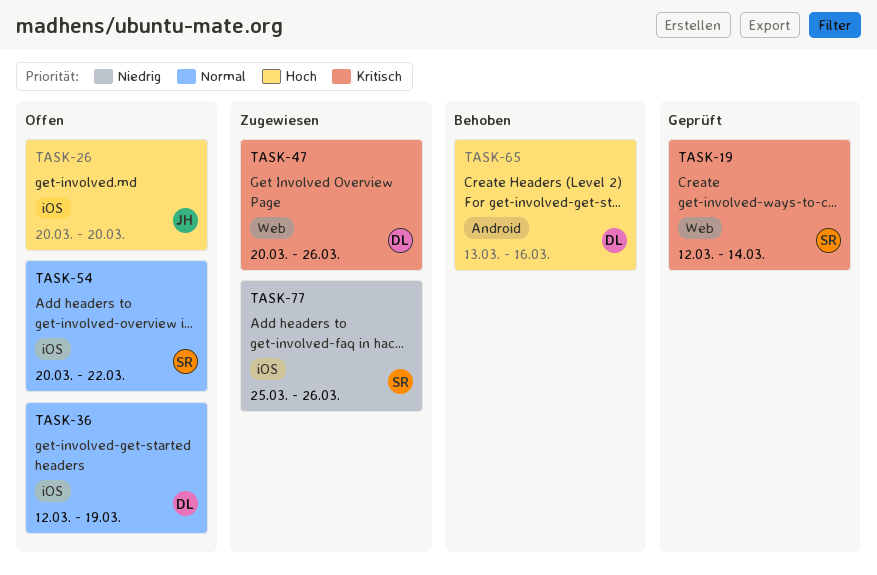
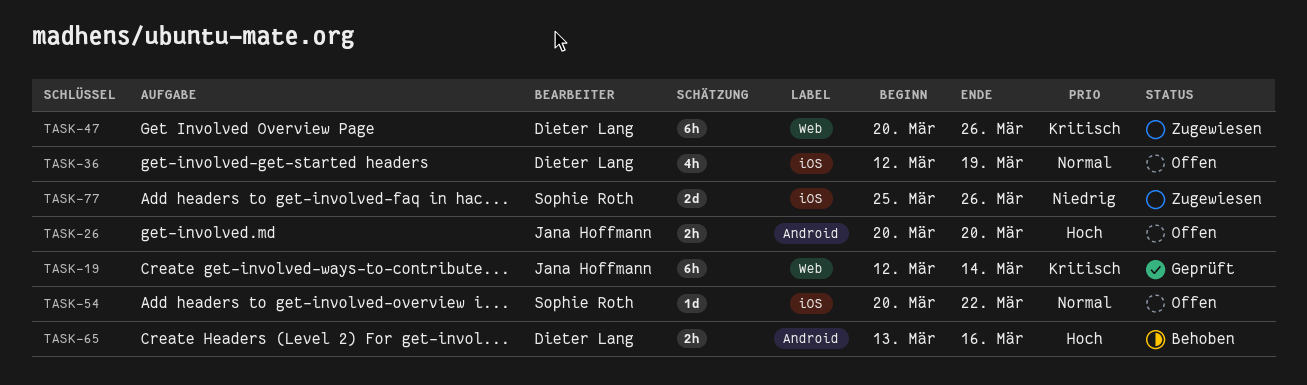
TASK-19, owner: Sophie Roth -> Jana Hoffmann
TASK-26, label: iOS -> Android

